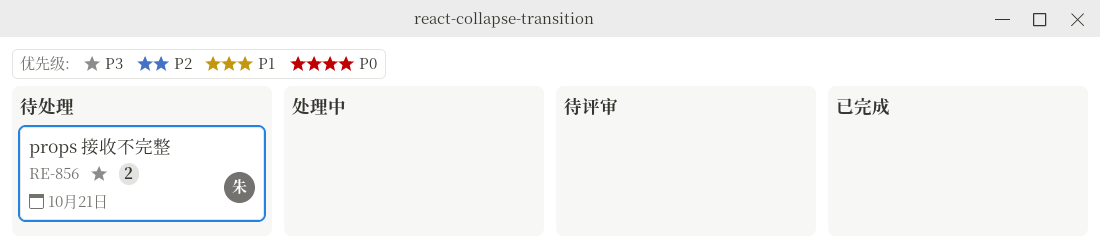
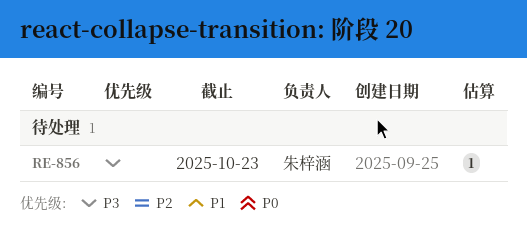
RE-856, estimate: 2 -> 1
RE-856, due: Oct 21 -> Oct 23

